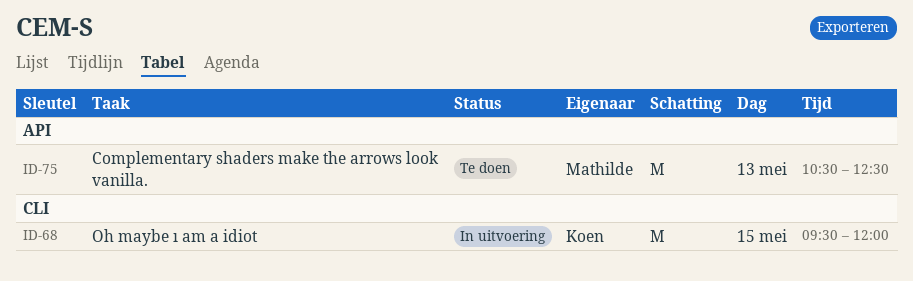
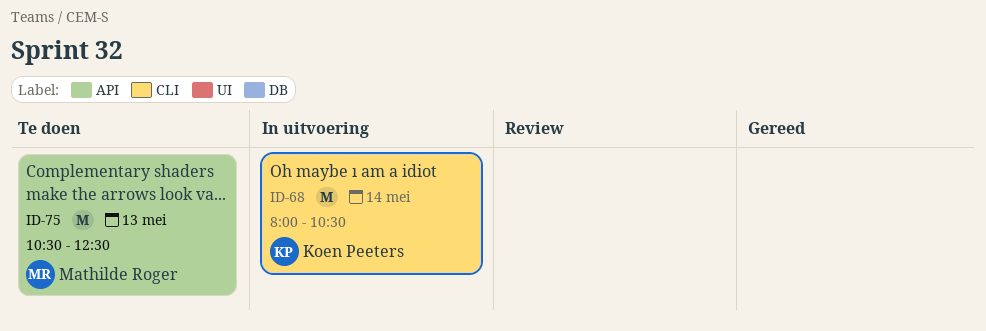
ID-68, day: May 15 -> May 14
ID-68, begins: 09:30 -> 08:00
ID-68, ends: 12:00 -> 10:30

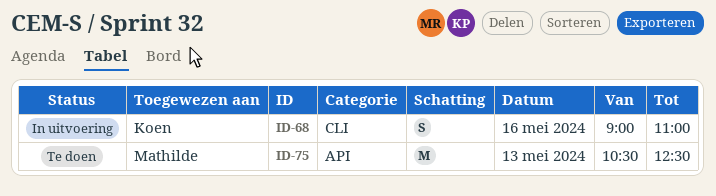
ID-68, estimate: M -> S
ID-68, day: May 14 -> May 16
ID-68, begins: 08:00 -> 09:00
ID-68, ends: 10:30 -> 11:00

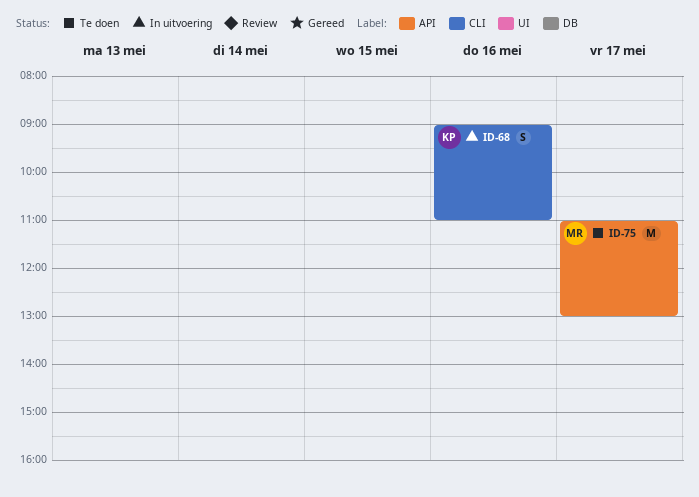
ID-75, day: May 13 -> May 17
ID-75, begins: 10:30 -> 11:00
ID-75, ends: 12:30 -> 13:00

